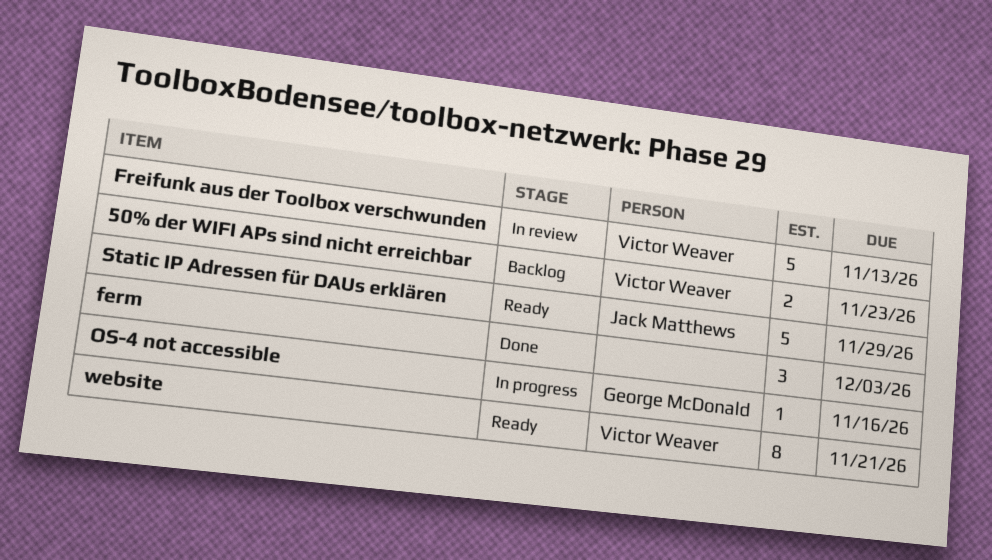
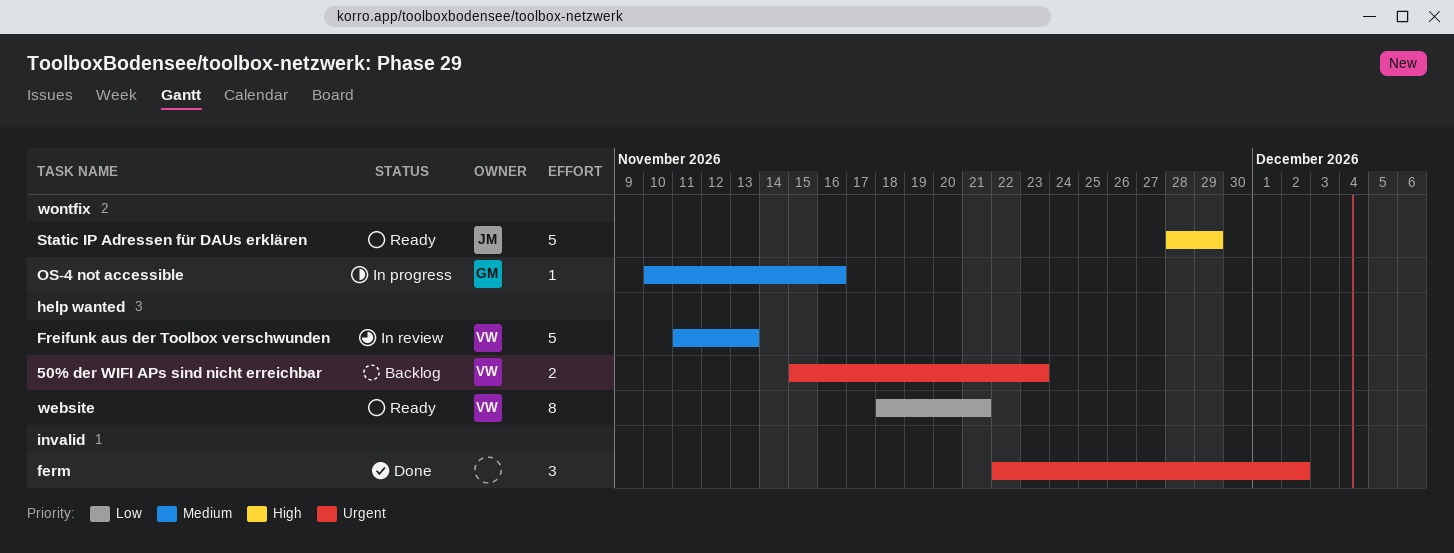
ferm, due: Dec 3 -> Dec 2

